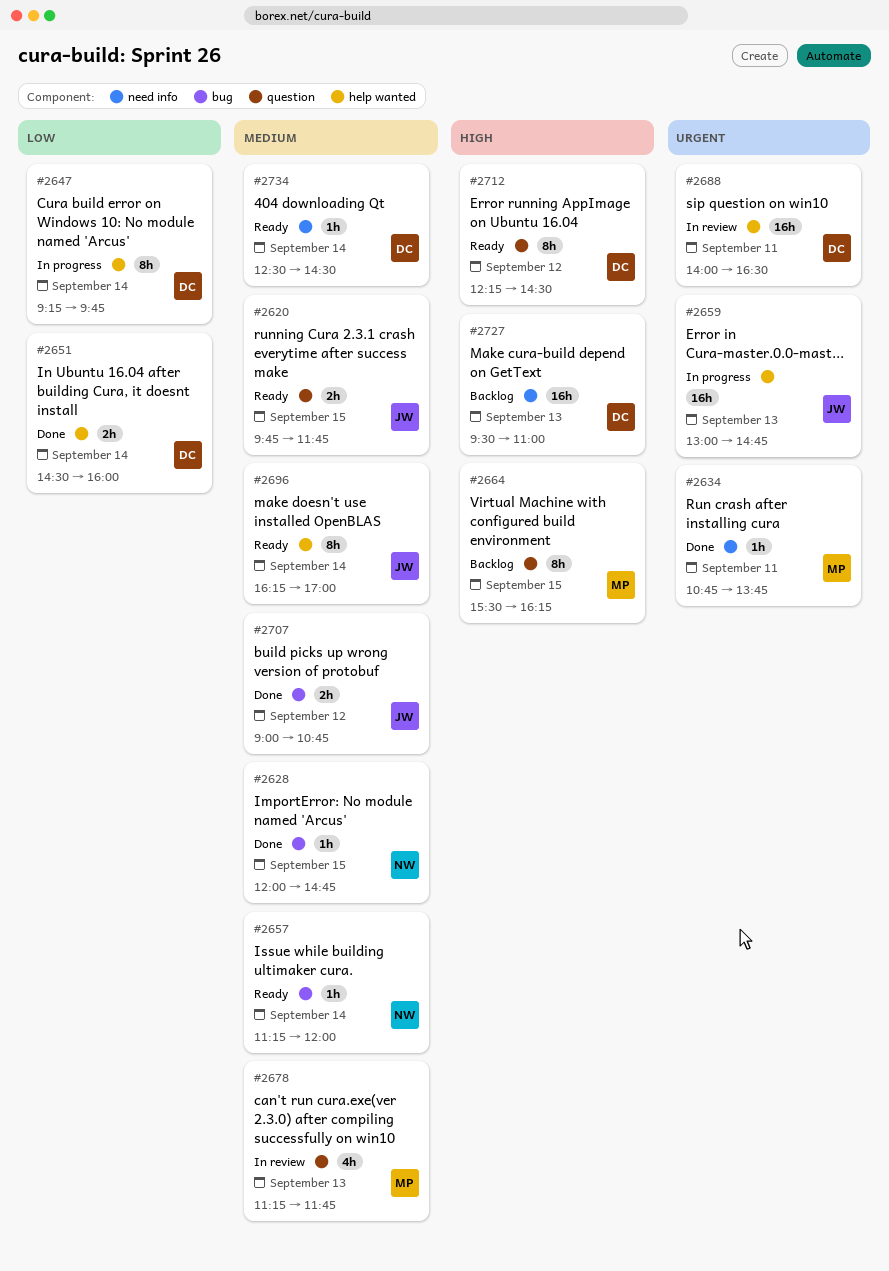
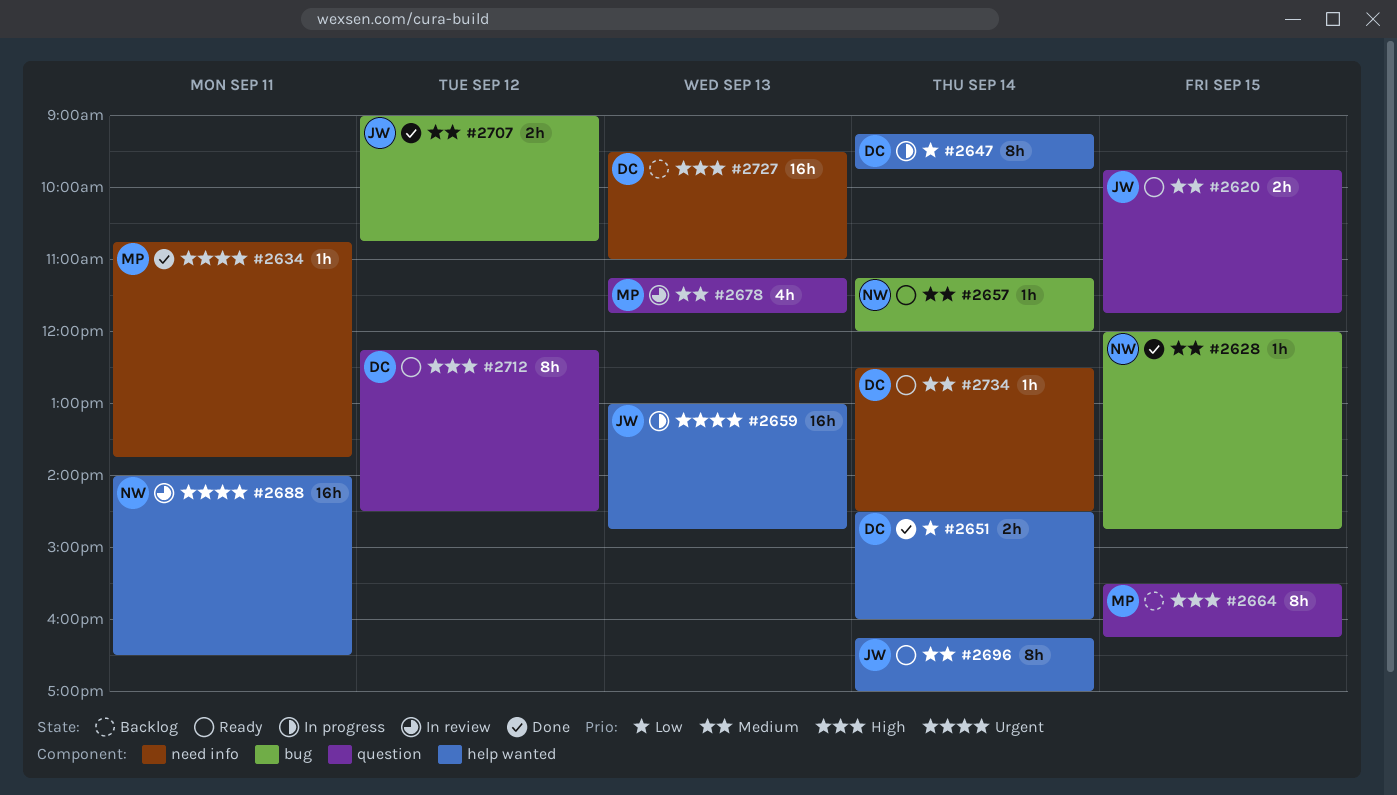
#2688, owner: DC -> NW

